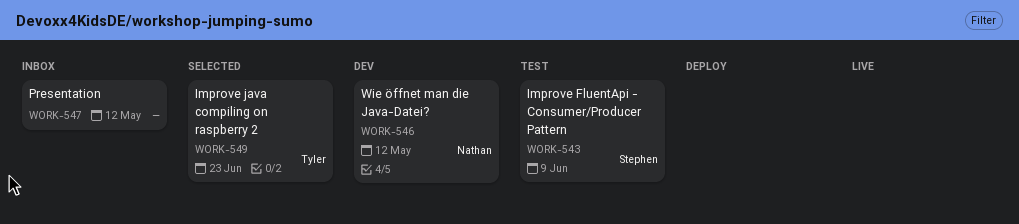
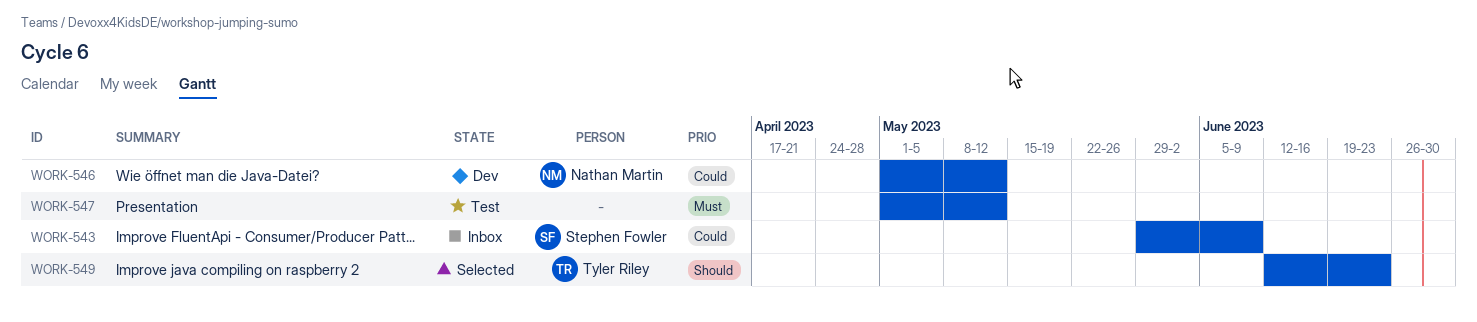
WORK-543, status: Test -> Inbox
WORK-547, status: Inbox -> Test

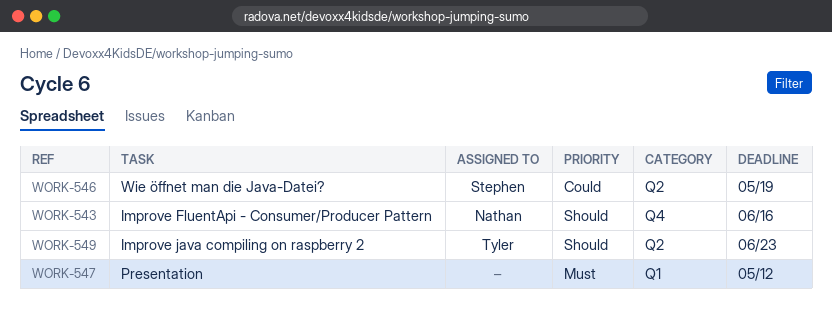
WORK-543, owner: Stephen Fowler -> Nathan Martin
WORK-543, priority: Could -> Should
WORK-543, due: Jun 9 -> Jun 16
WORK-546, owner: Nathan Martin -> Stephen Fowler
WORK-546, due: May 12 -> May 19

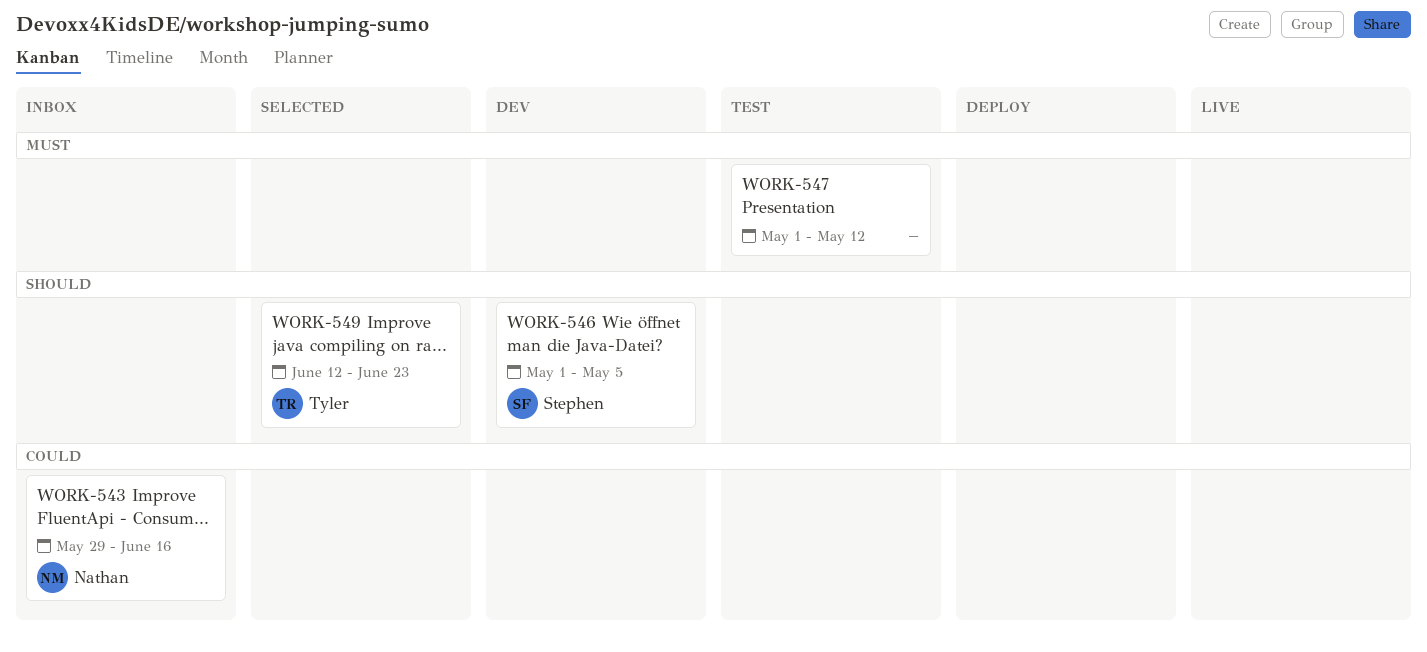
WORK-543, priority: Should -> Could
WORK-546, priority: Could -> Should
WORK-546, due: May 19 -> May 5

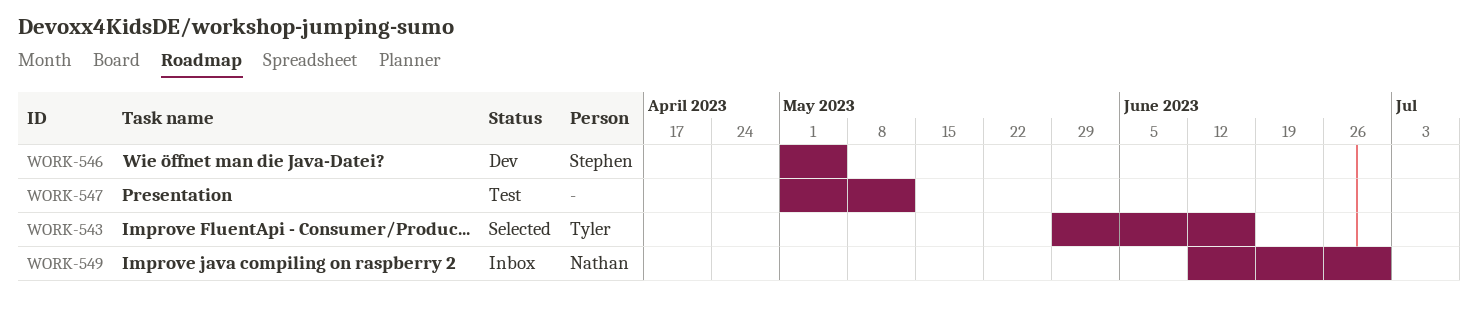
WORK-543, status: Inbox -> Selected
WORK-543, owner: Nathan -> Tyler
WORK-549, status: Selected -> Inbox
WORK-549, owner: Tyler -> Nathan
WORK-549, due: Jun 23 -> Jun 30

